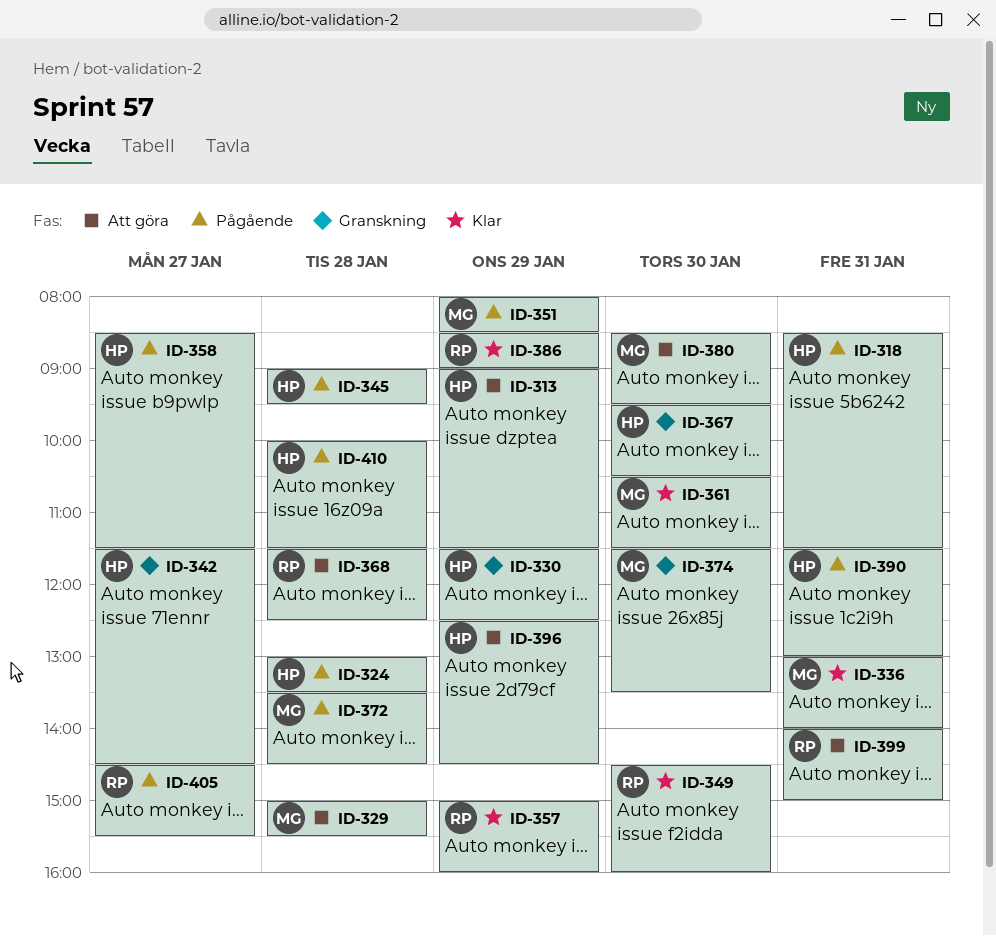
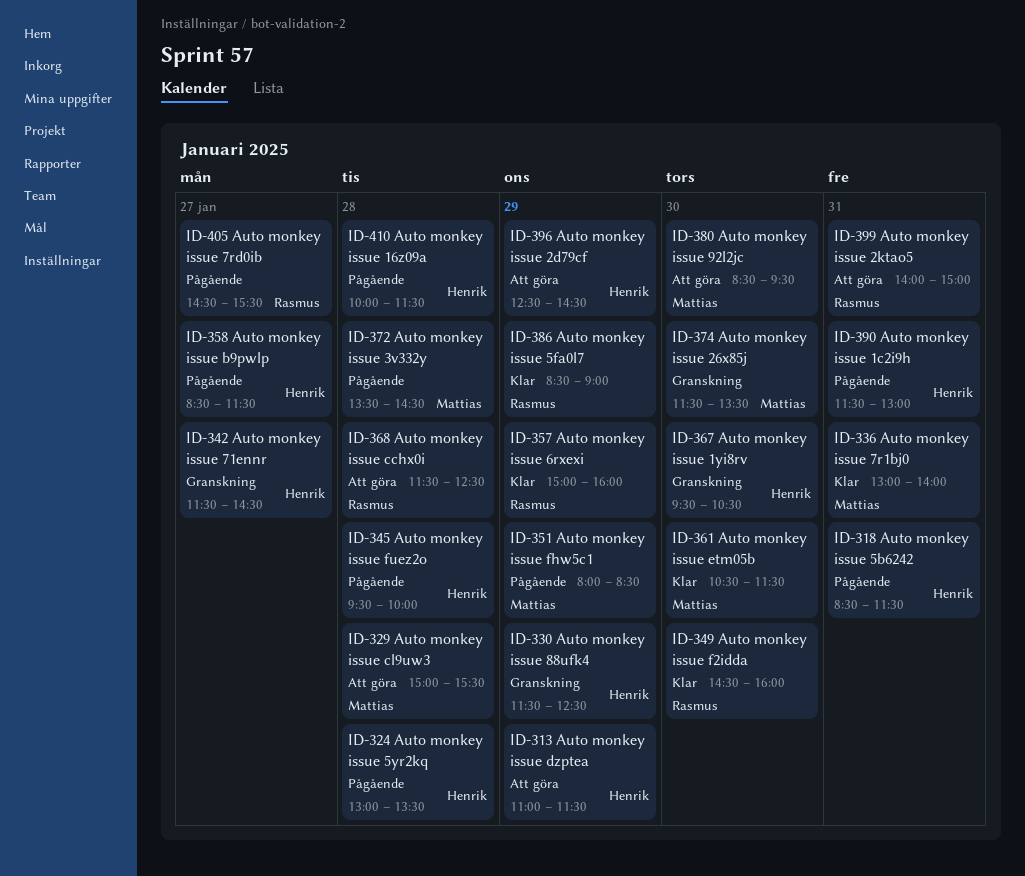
ID-313, begins: 09:00 -> 11:00
ID-345, begins: 09:00 -> 09:30
ID-345, ends: 09:30 -> 10:00

